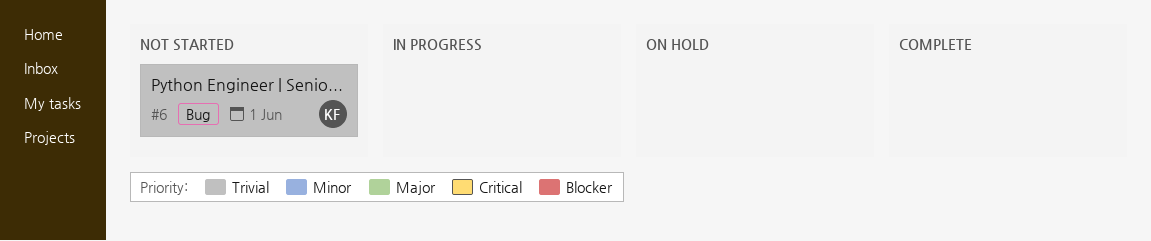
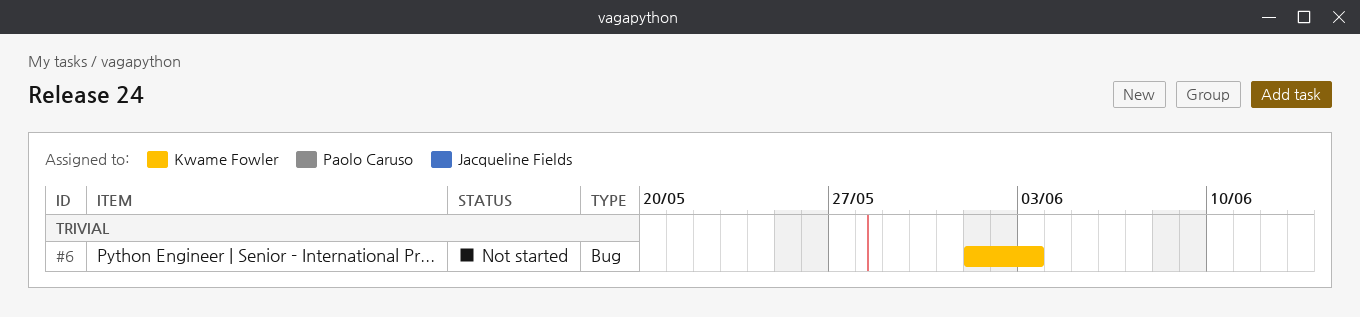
#6, due: Jun 1 -> Jun 3

